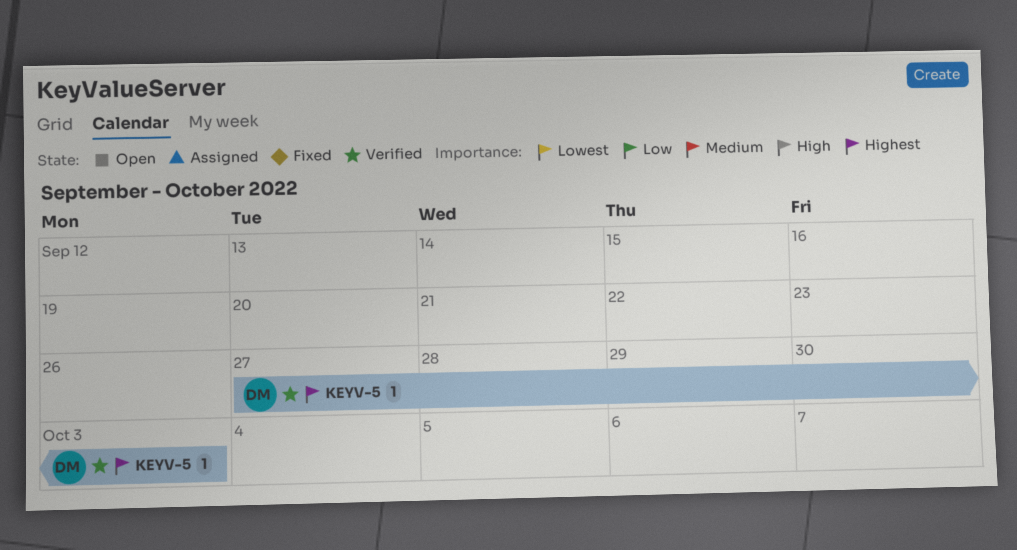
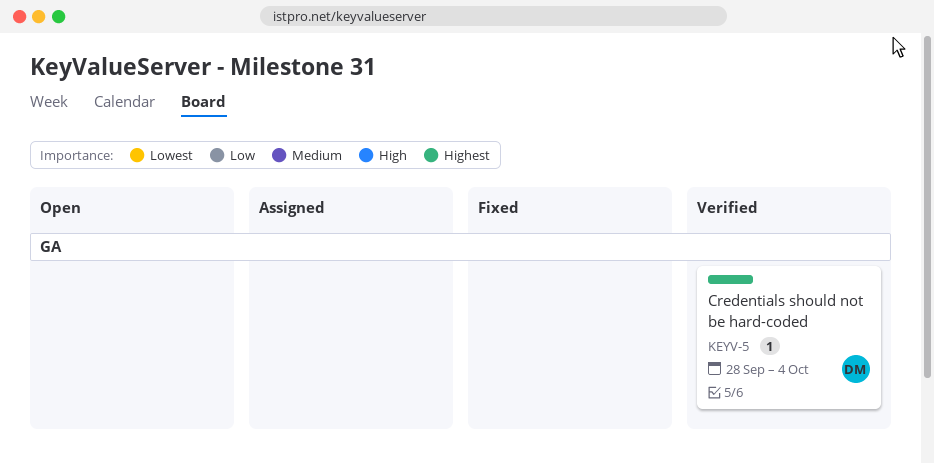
KEYV-5, start: Sep 27 -> Sep 28
KEYV-5, due: Oct 3 -> Oct 4

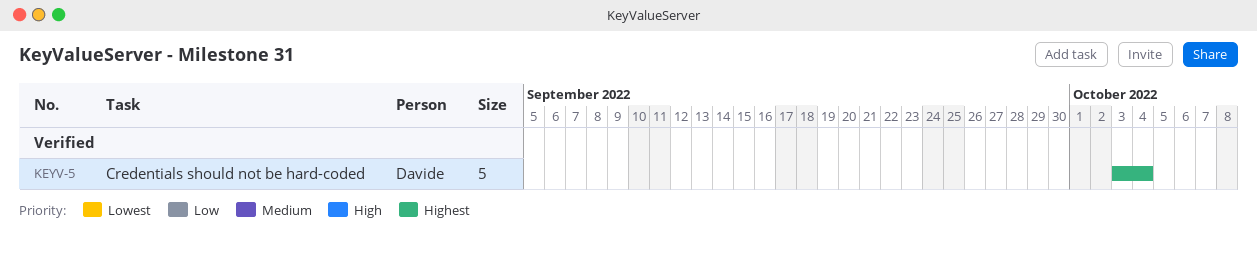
KEYV-5, estimate: 1 -> 5
KEYV-5, start: Sep 28 -> Oct 3

